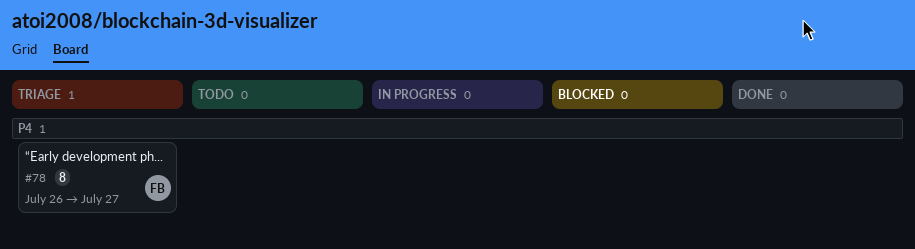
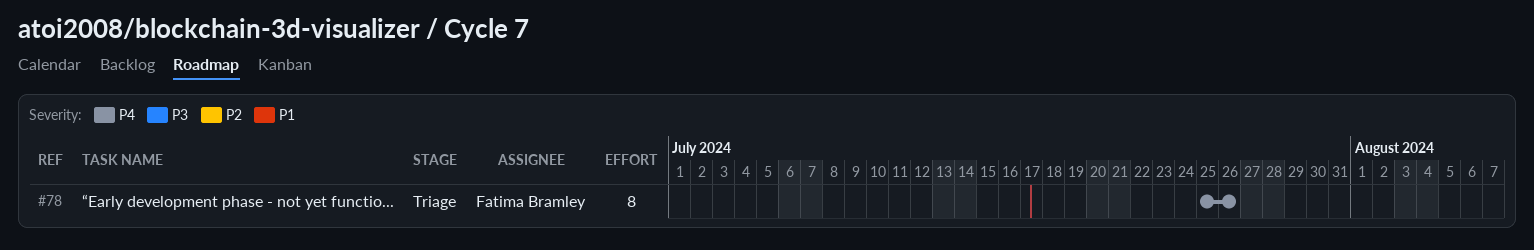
#78, start: Jul 26 -> Jul 25
#78, due: Jul 27 -> Jul 26

